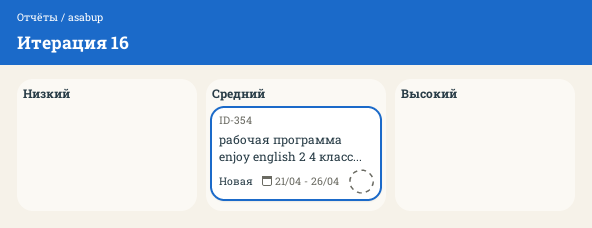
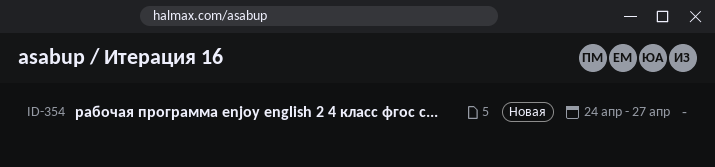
ID-354, start: Apr 21 -> Apr 24
ID-354, due: Apr 26 -> Apr 27

